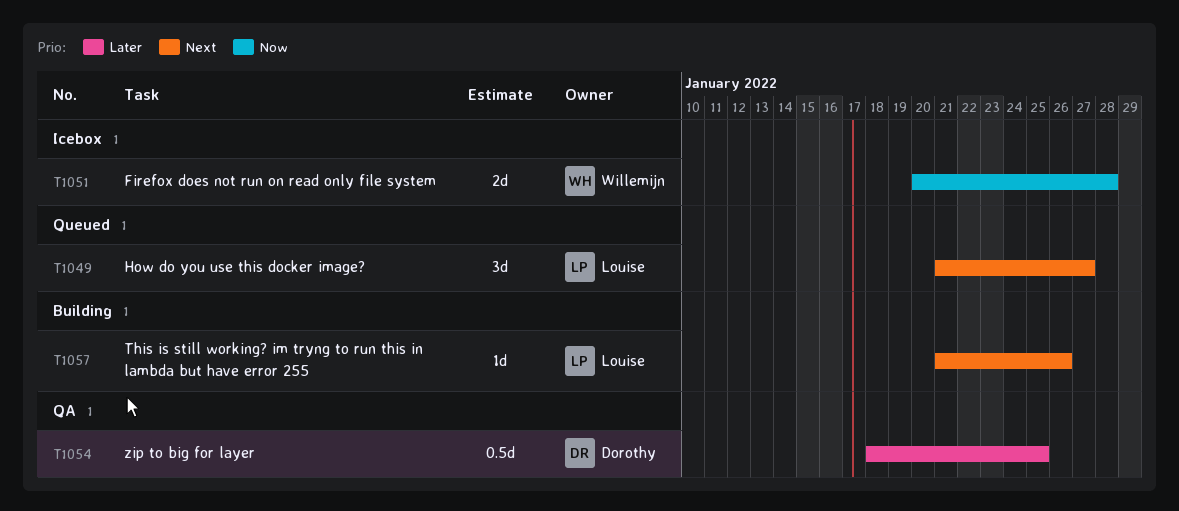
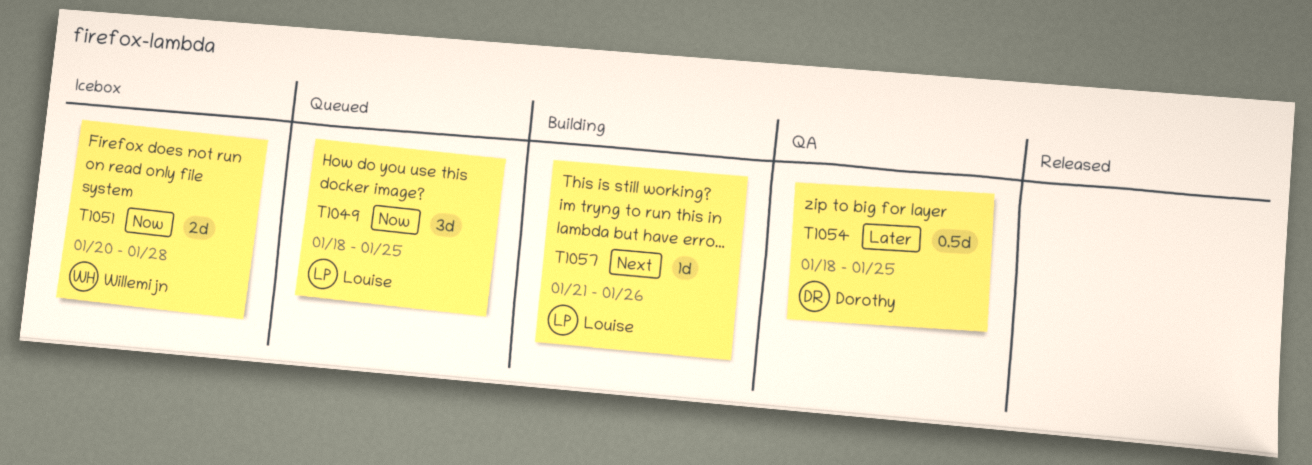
T1049, priority: Next -> Now
T1049, start: Jan 21 -> Jan 18
T1049, due: Jan 27 -> Jan 25

